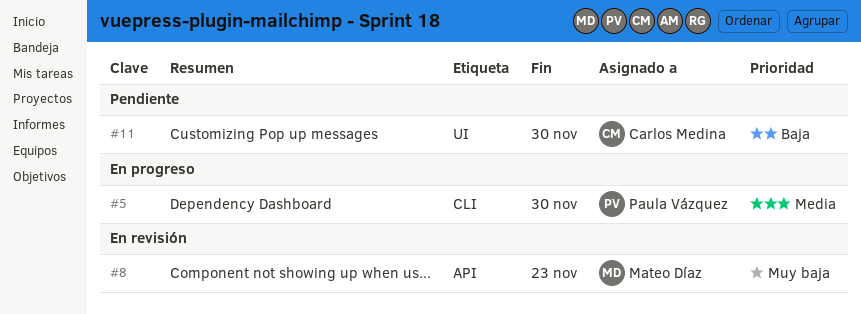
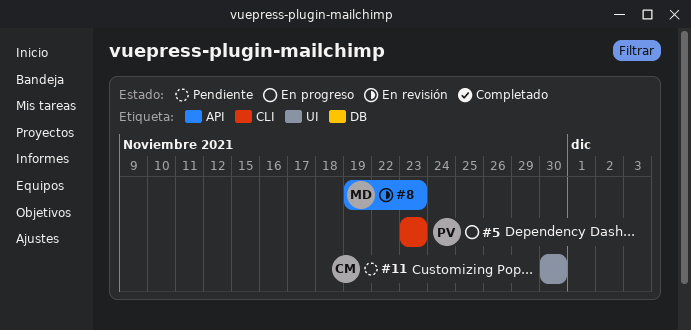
#5, due: Nov 30 -> Nov 23

